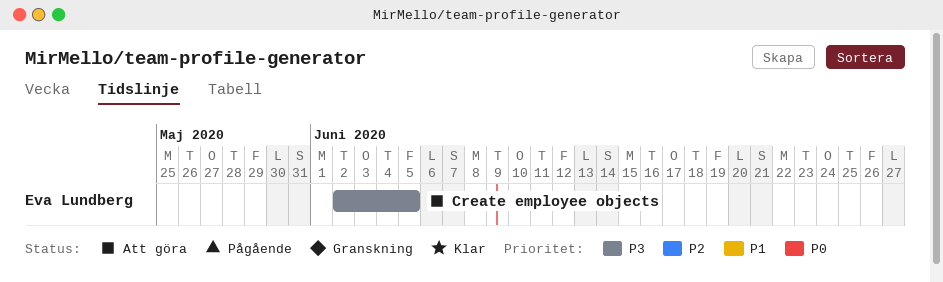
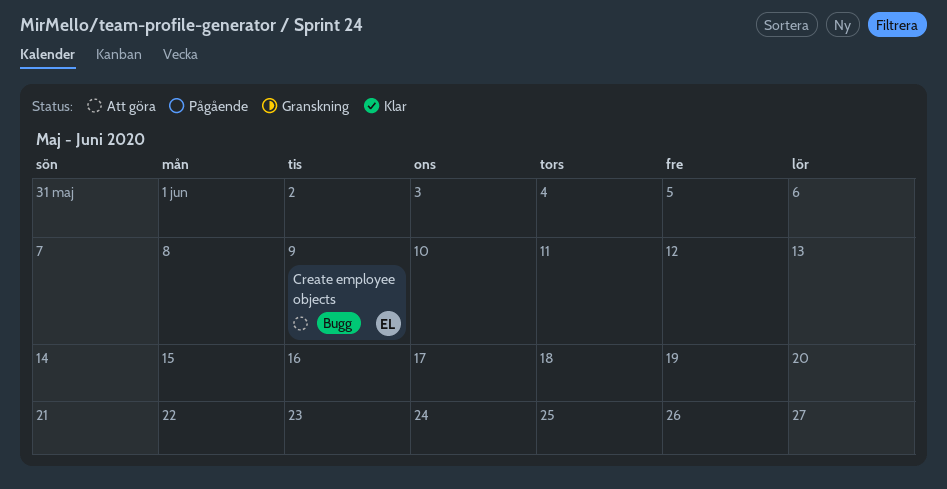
Create employee objects, due: Jun 5 -> Jun 9

